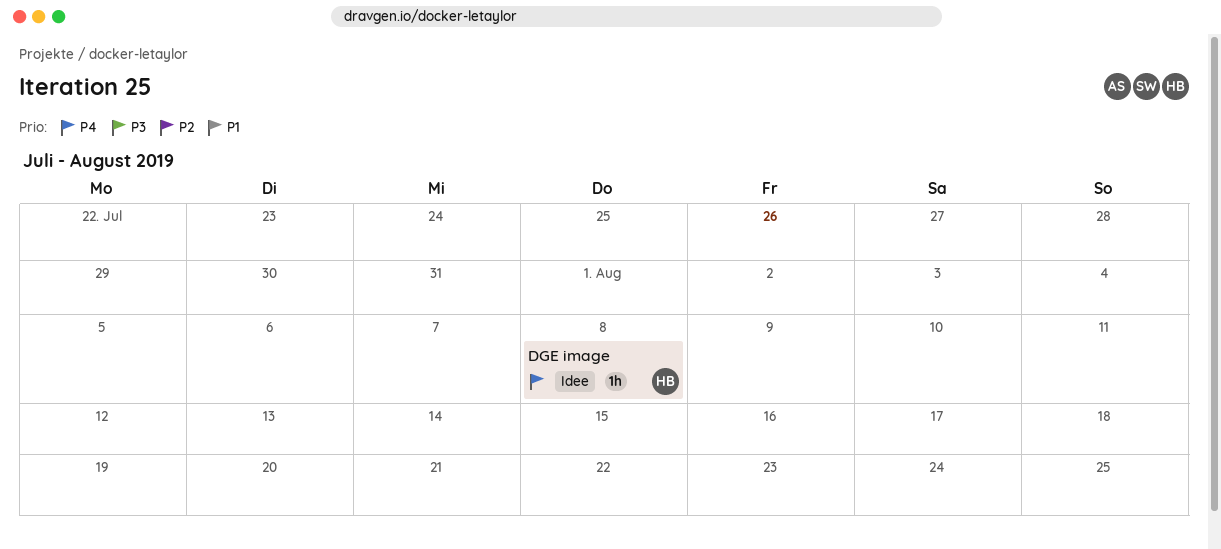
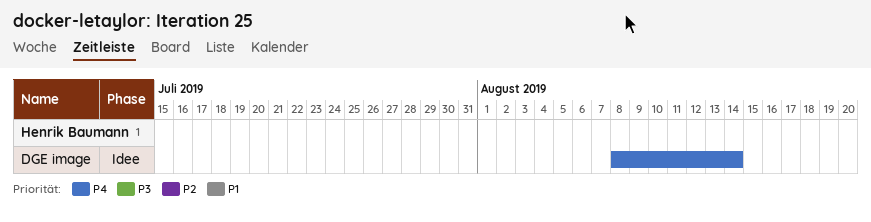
DGE image, due: Aug 8 -> Aug 14

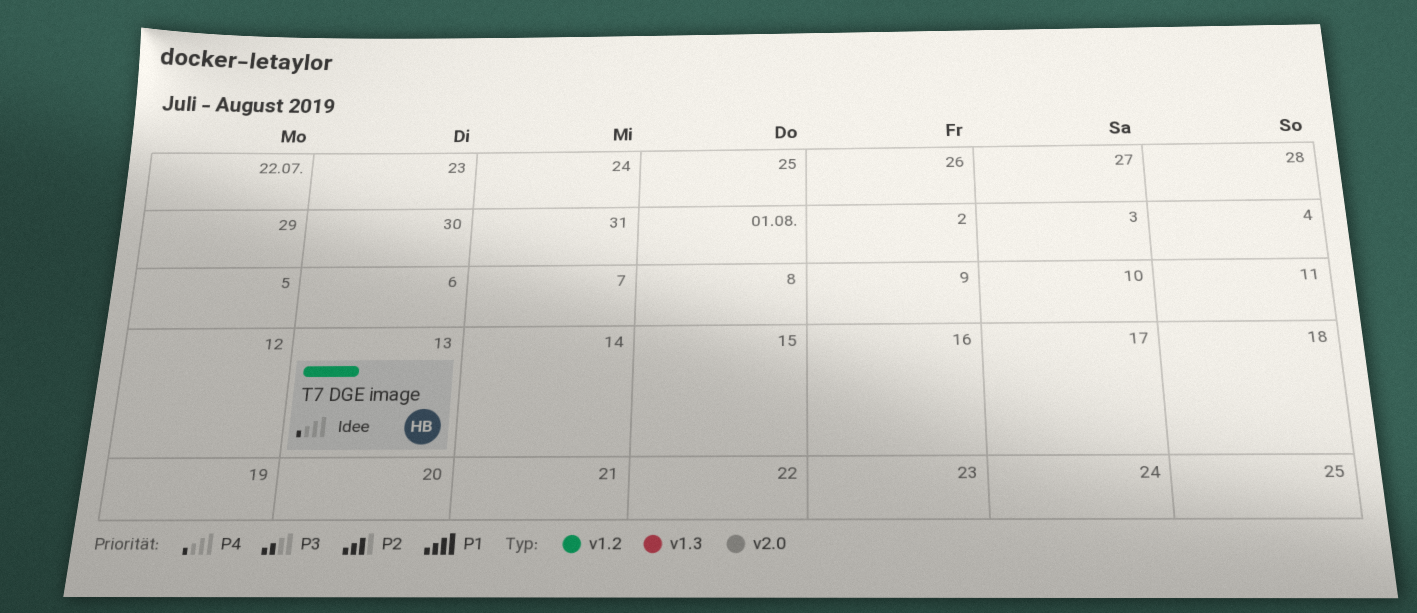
DGE image, due: Aug 14 -> Aug 13

